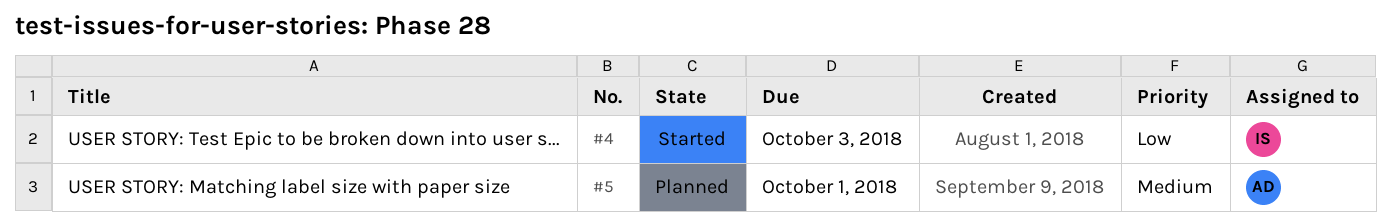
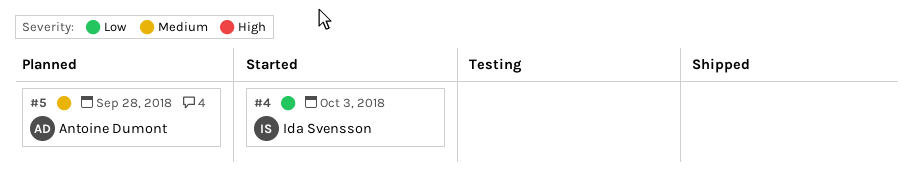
#5, due: Oct 1 -> Sep 28

